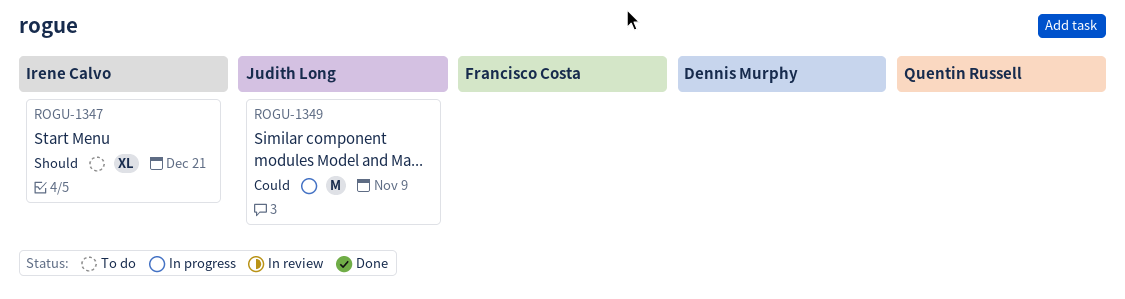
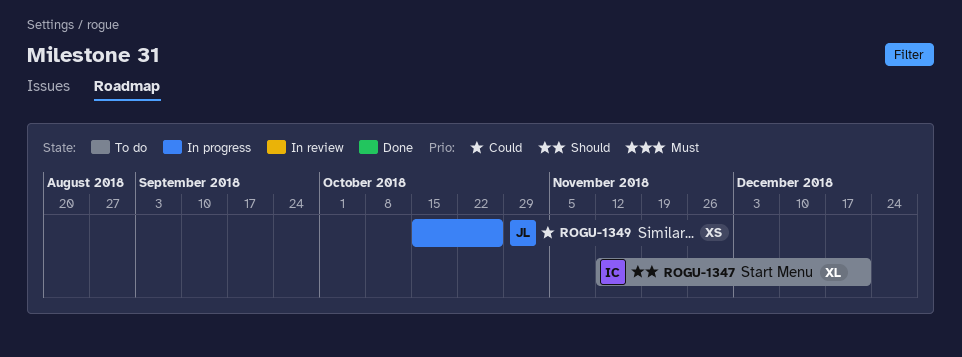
ROGU-1349, estimate: M -> XS
ROGU-1349, due: Nov 9 -> Oct 26

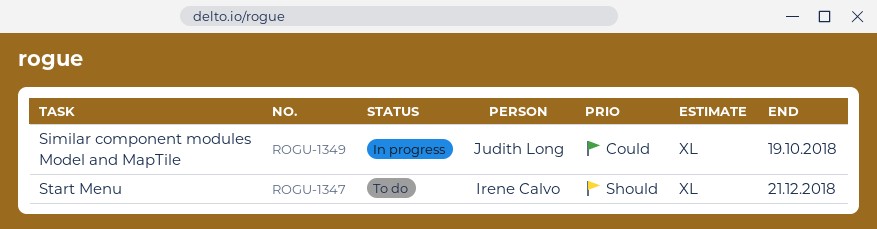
ROGU-1349, estimate: XS -> XL
ROGU-1349, due: Oct 26 -> Oct 19

